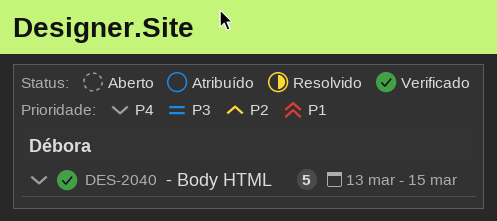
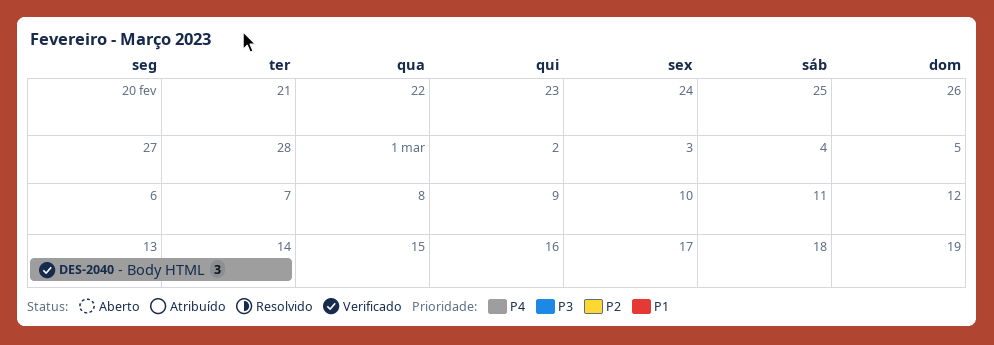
DES-2040, estimate: 5 -> 3
DES-2040, due: Mar 15 -> Mar 14

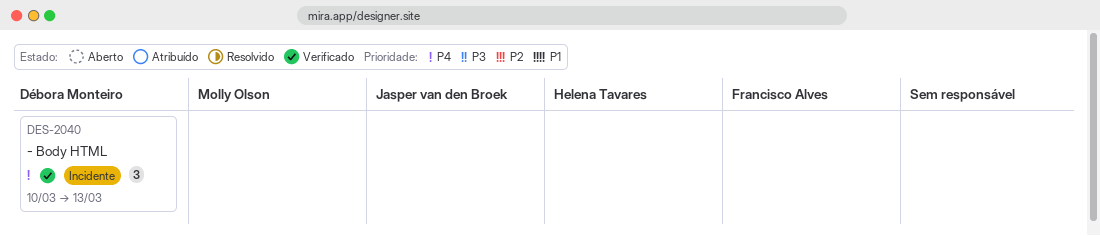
DES-2040, start: Mar 13 -> Mar 10
DES-2040, due: Mar 14 -> Mar 13

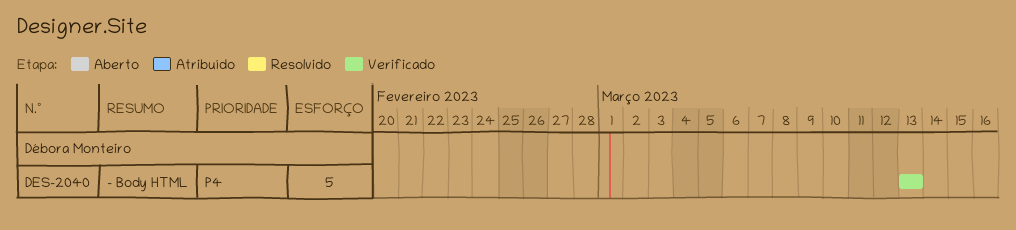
DES-2040, estimate: 3 -> 5
DES-2040, start: Mar 10 -> Mar 13

